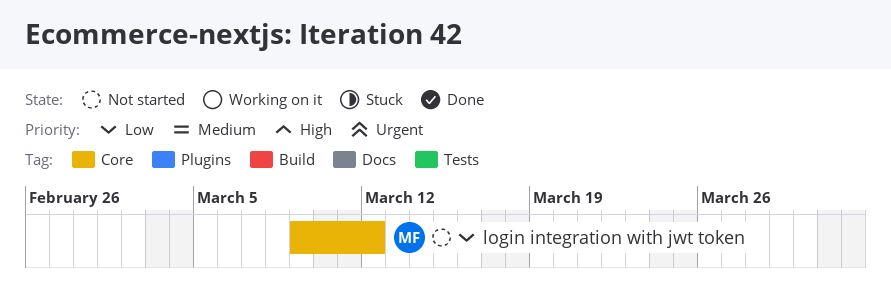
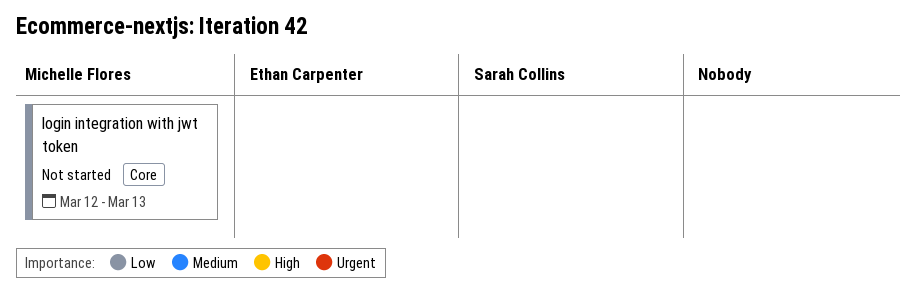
login integration with jwt token, start: Mar 9 -> Mar 12
login integration with jwt token, due: Mar 12 -> Mar 13

